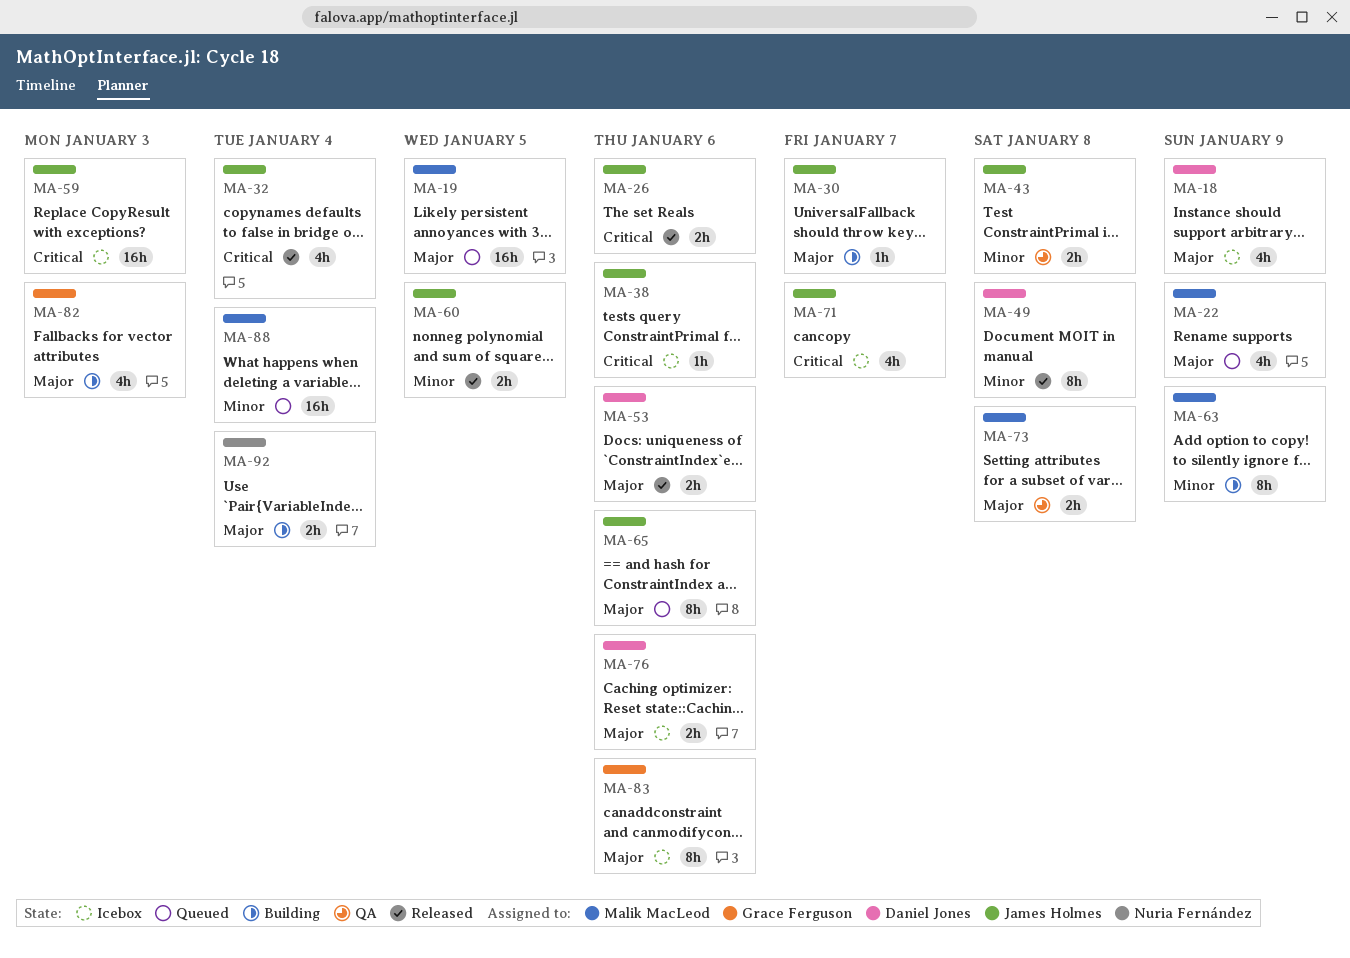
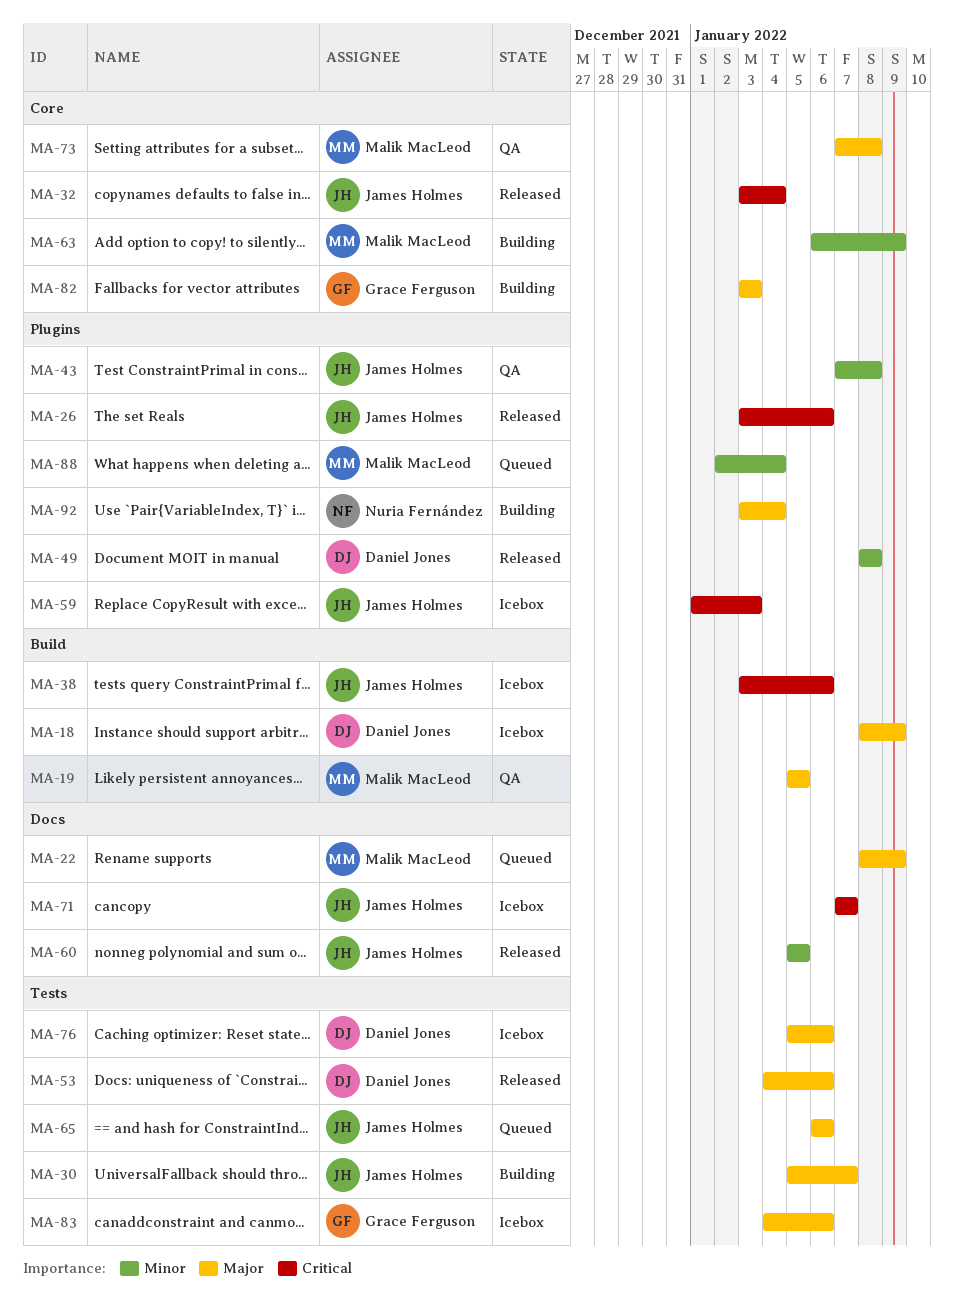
MA-19, status: Queued -> QA

